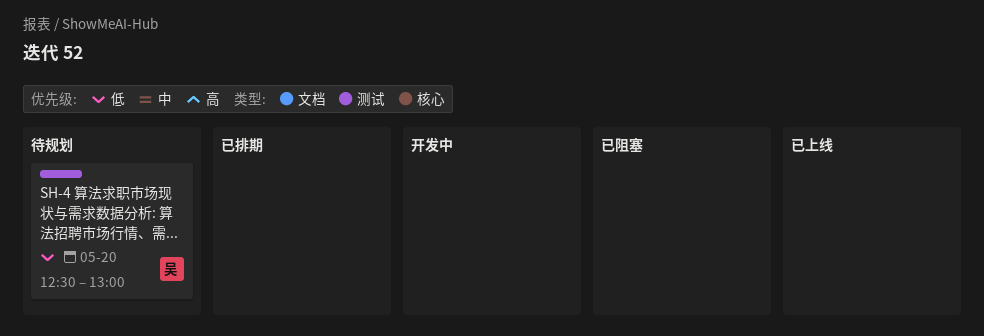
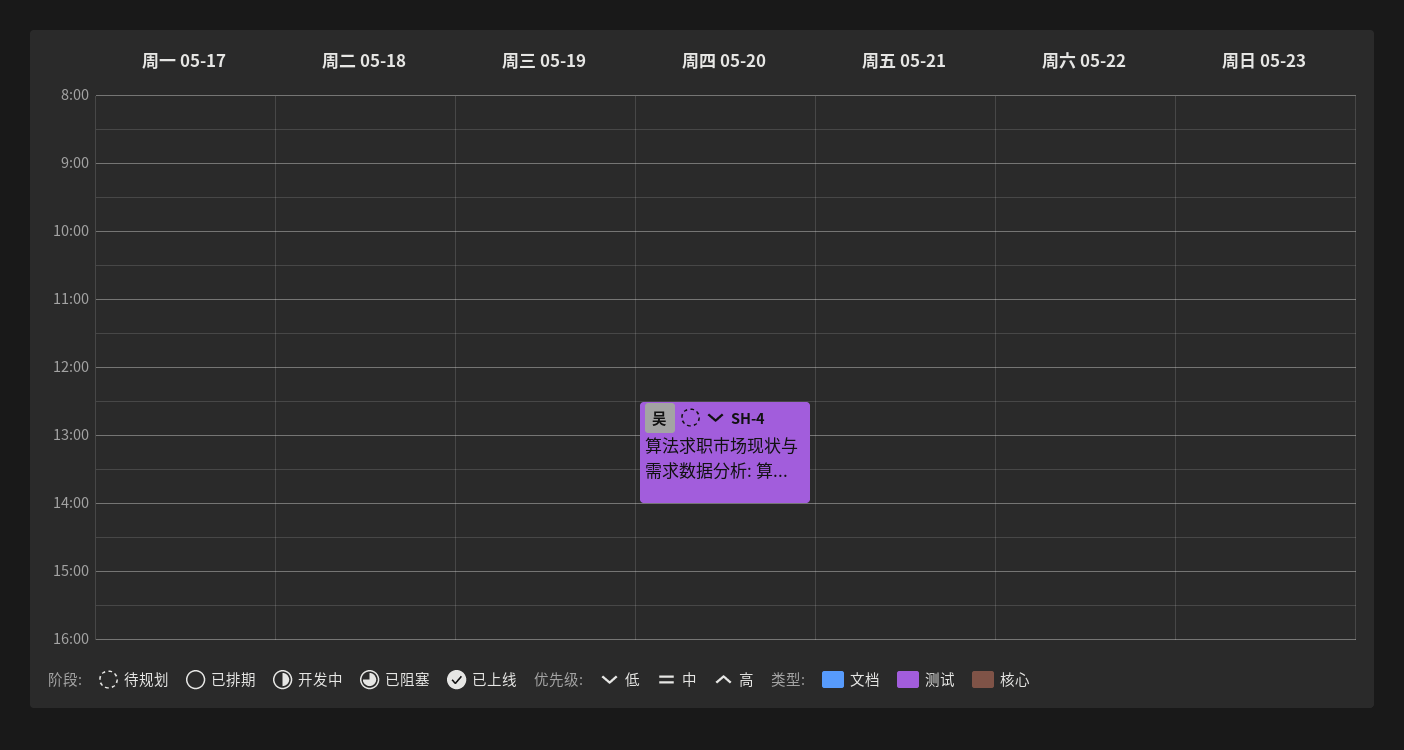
SH-4, ends: 13:00 -> 14:00

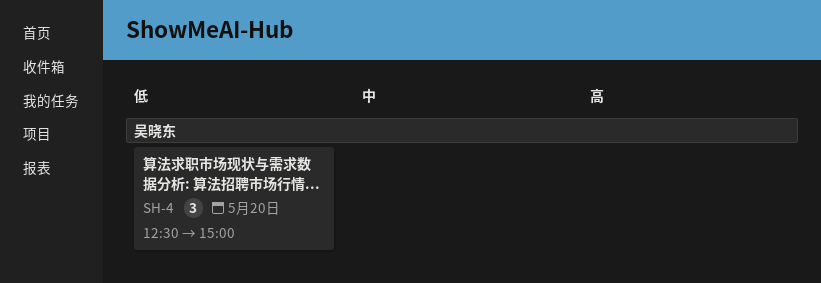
SH-4, ends: 14:00 -> 15:00

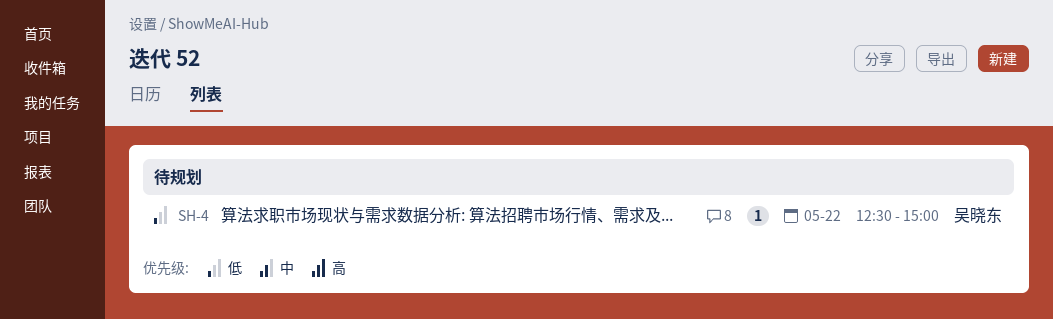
SH-4, estimate: 3 -> 1
SH-4, day: May 20 -> May 22

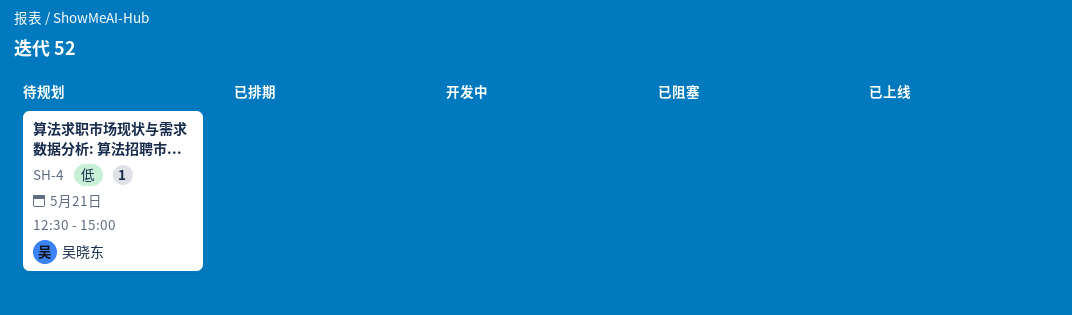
SH-4, day: May 22 -> May 21

